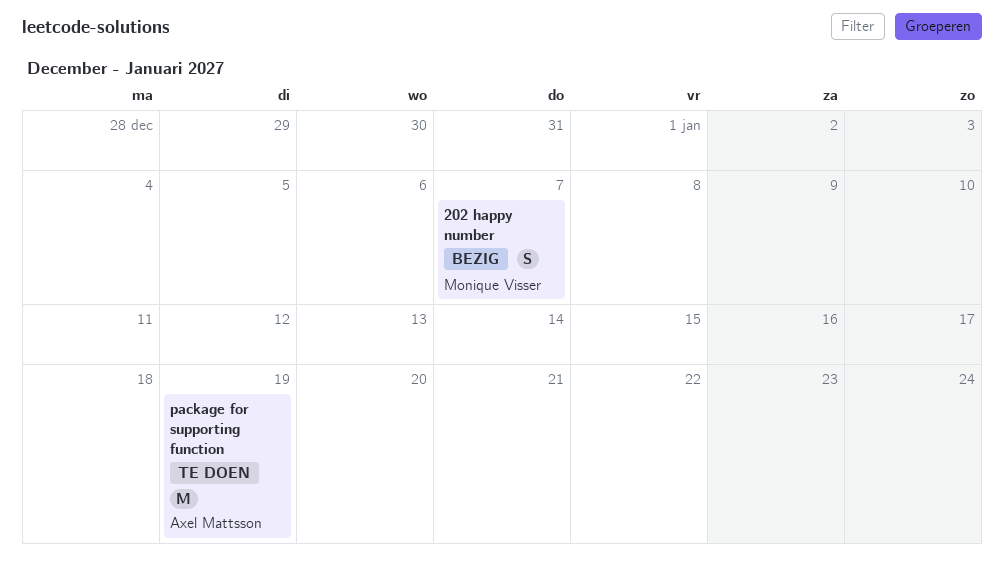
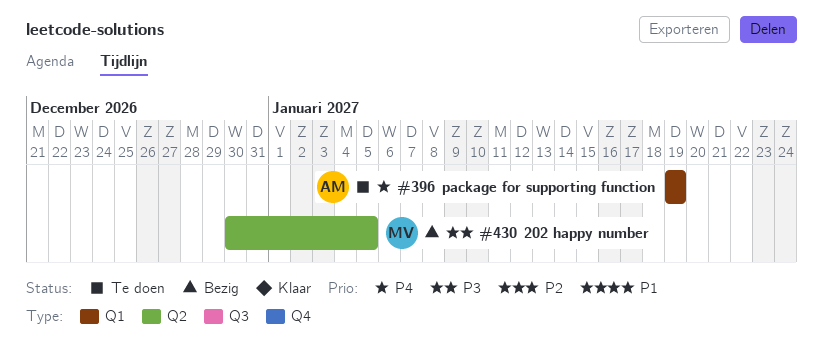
202 happy number, due: Jan 7 -> Jan 5

